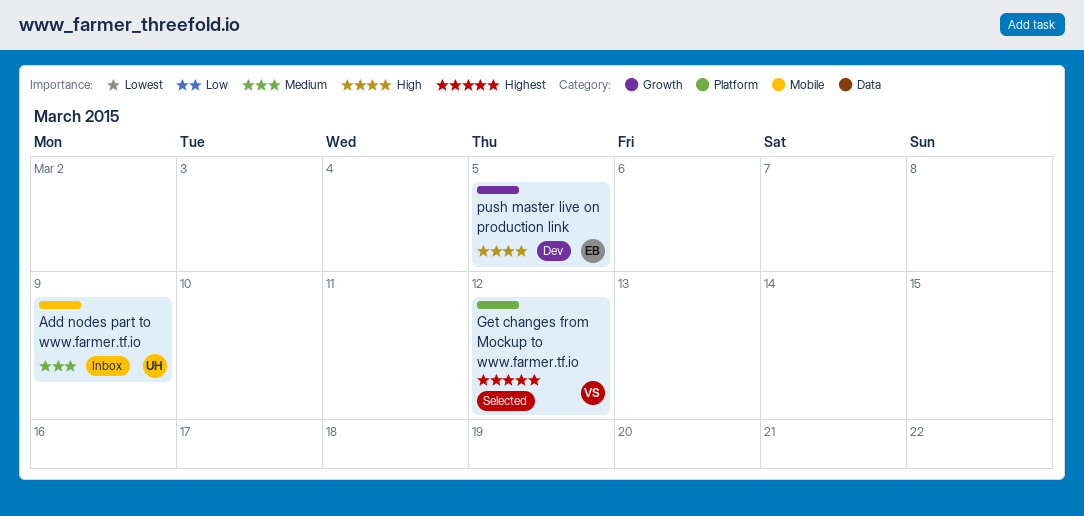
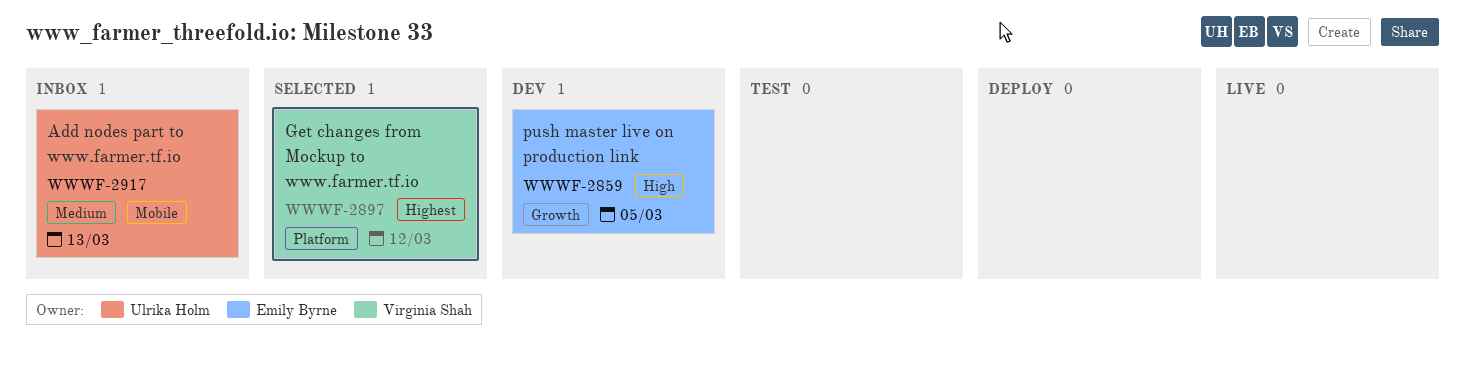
Add nodes part to www.farmer.tf.io, due: Mar 9 -> Mar 13

